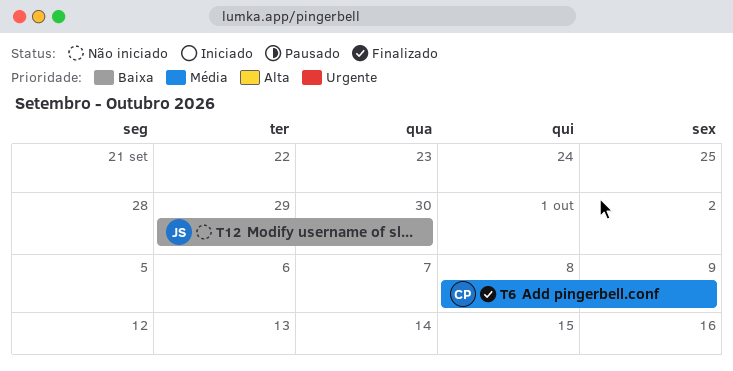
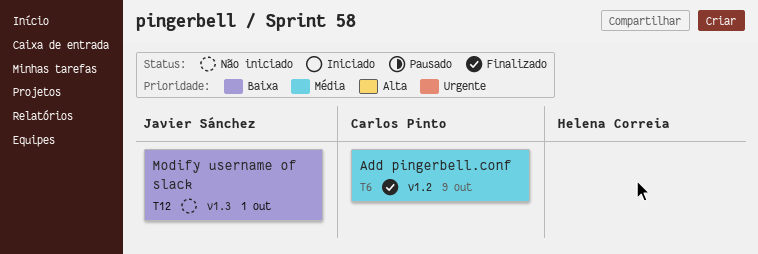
T12, due: Sep 30 -> Oct 1

